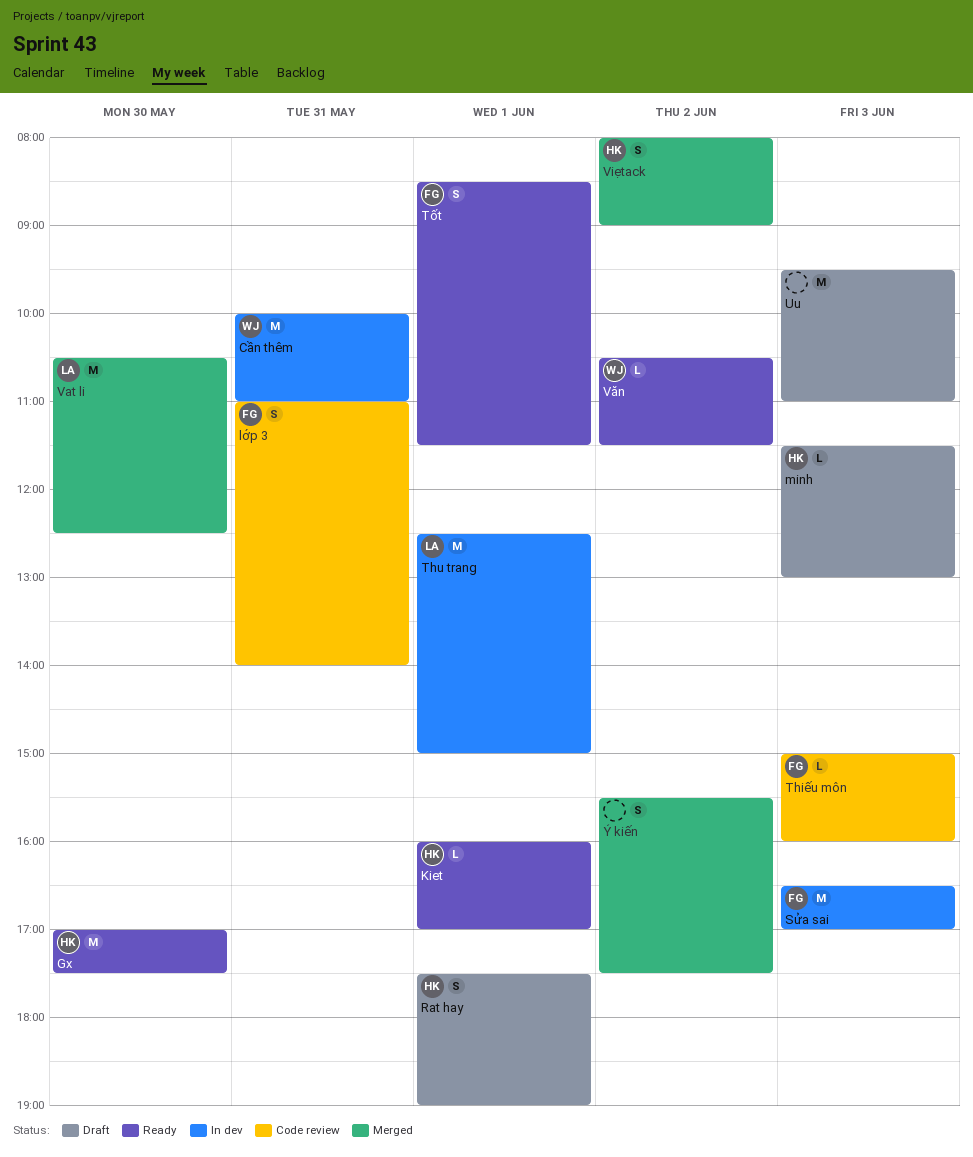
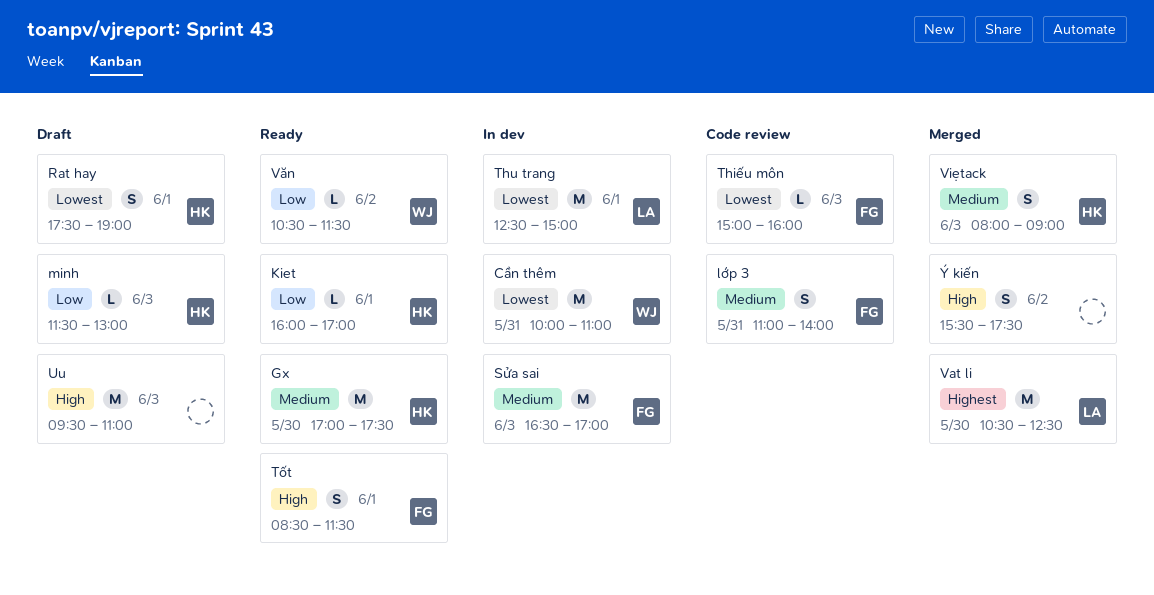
Viẹtack, day: Jun 2 -> Jun 3

